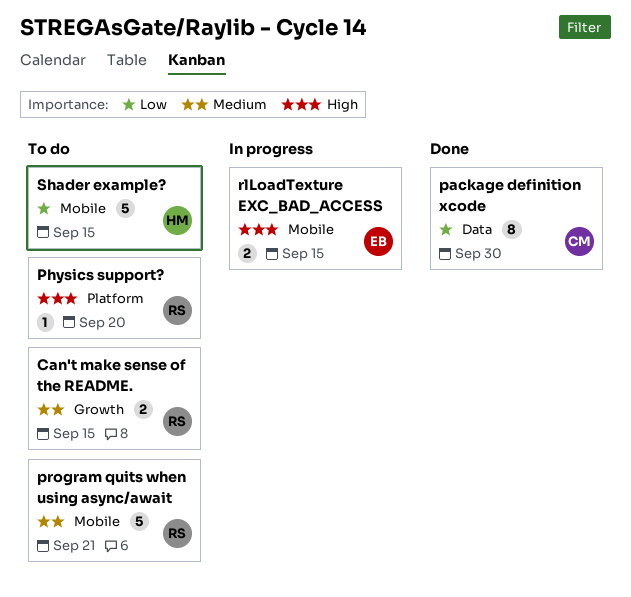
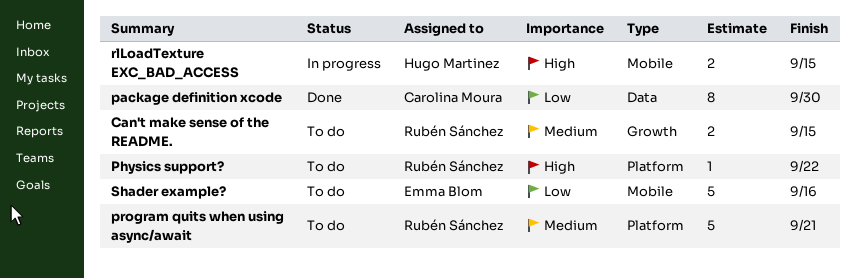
Physics support?, due: Sep 20 -> Sep 22
program quits when using async/await, label: Mobile -> Platform
rlLoadTexture EXC_BAD_ACCESS, owner: Emma Blom -> Hugo Martinez
Shader example?, owner: Hugo Martinez -> Emma Blom
Shader example?, due: Sep 15 -> Sep 16

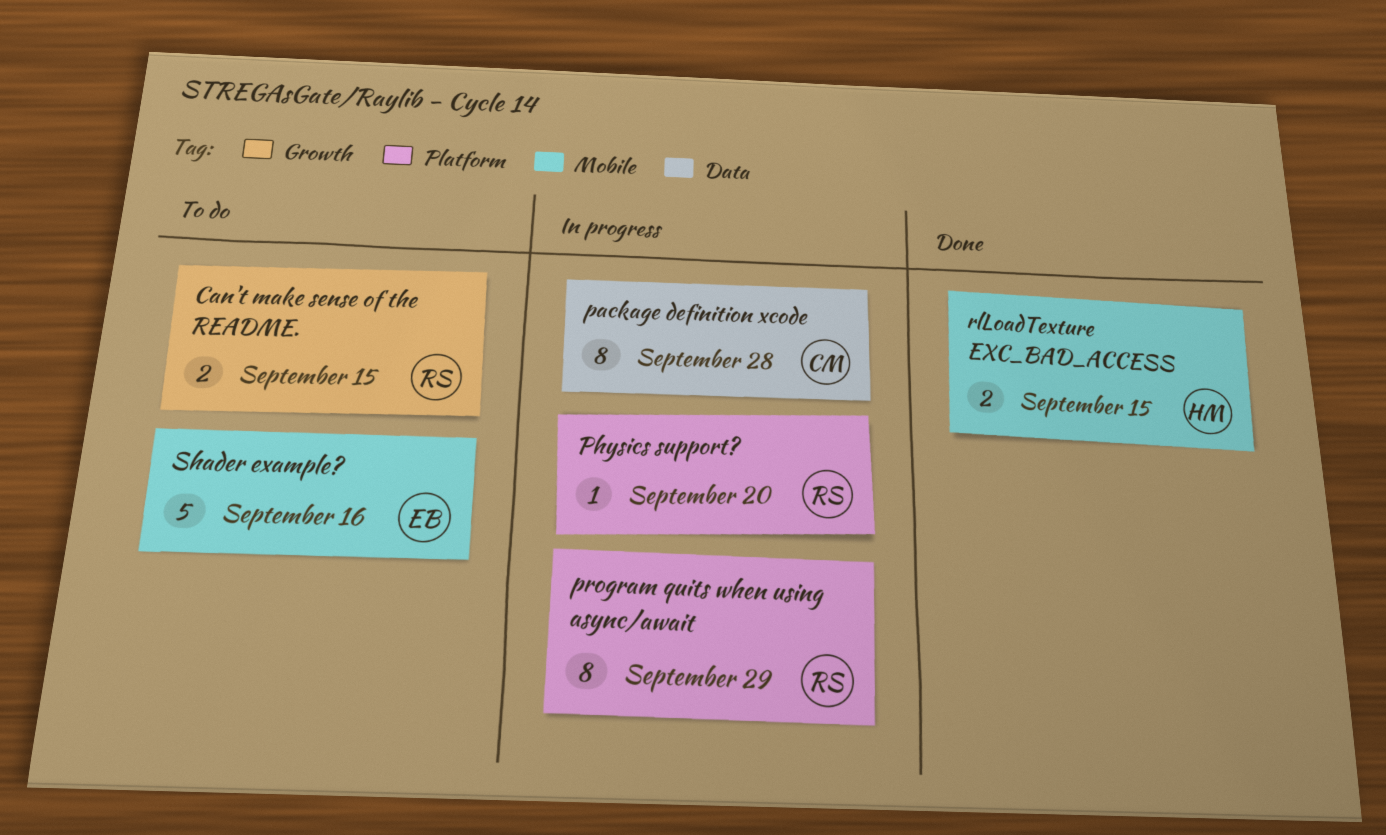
package definition xcode, status: Done -> In progress
package definition xcode, due: Sep 30 -> Sep 28
Physics support?, status: To do -> In progress
Physics support?, due: Sep 22 -> Sep 20
program quits when using async/await, status: To do -> In progress
program quits when using async/await, estimate: 5 -> 8
program quits when using async/await, due: Sep 21 -> Sep 29
rlLoadTexture EXC_BAD_ACCESS, status: In progress -> Done

